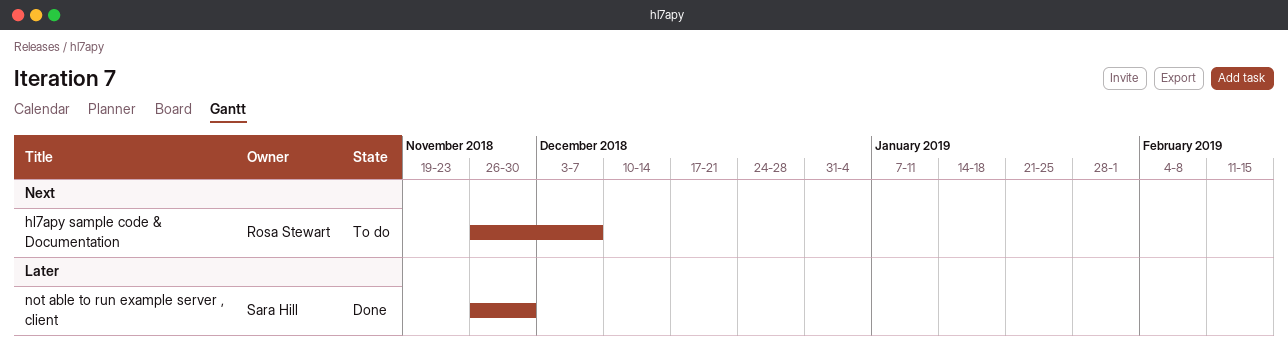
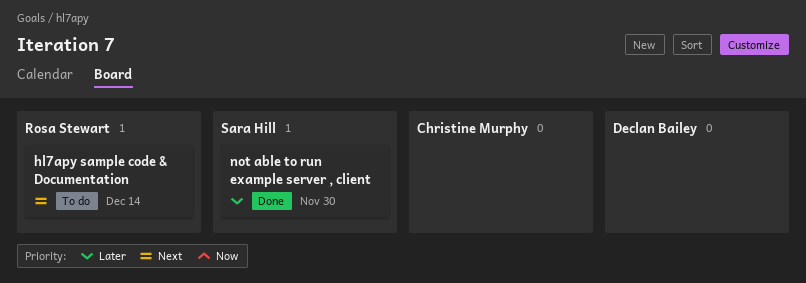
hl7apy sample code & Documentation, due: Dec 7 -> Dec 14

